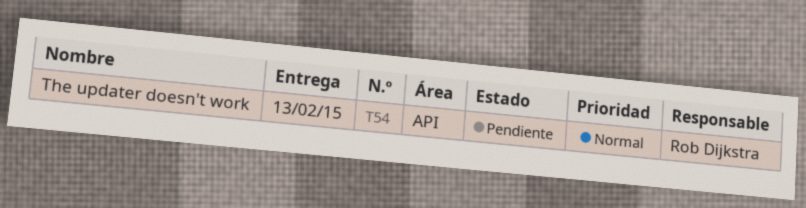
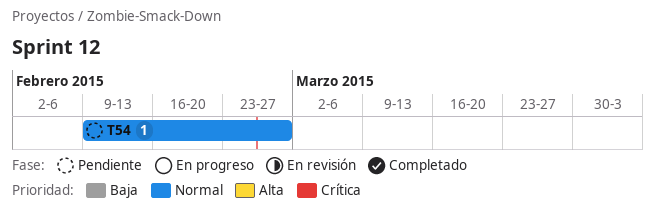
T54, due: Feb 13 -> Feb 27

